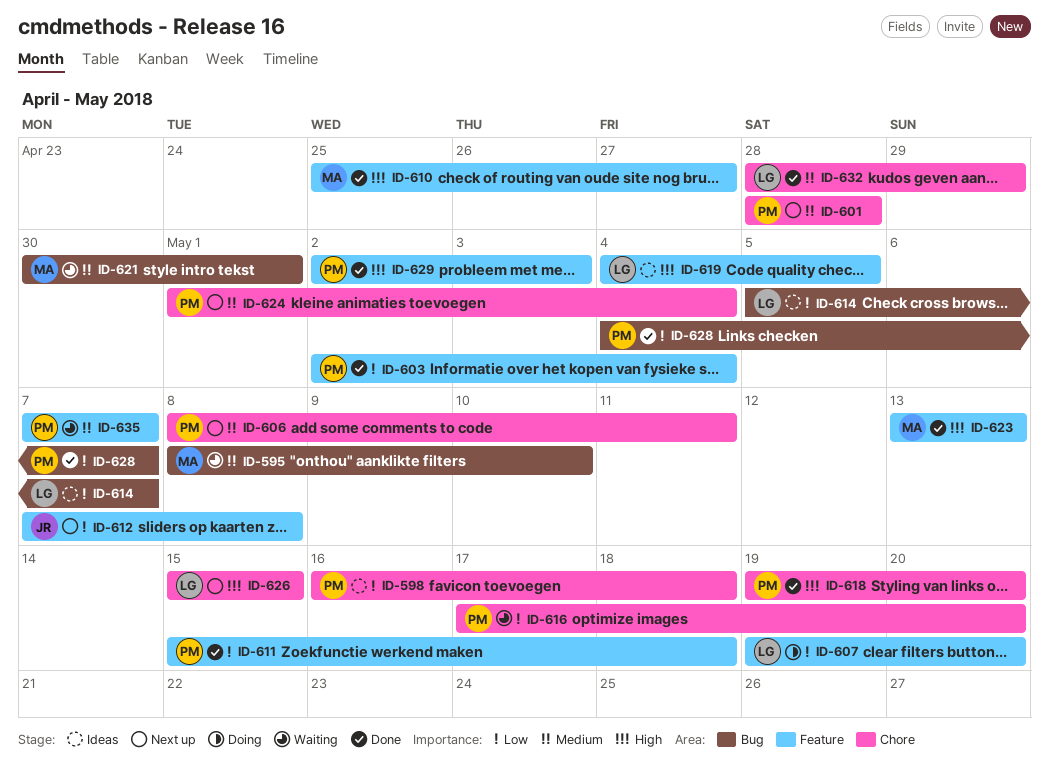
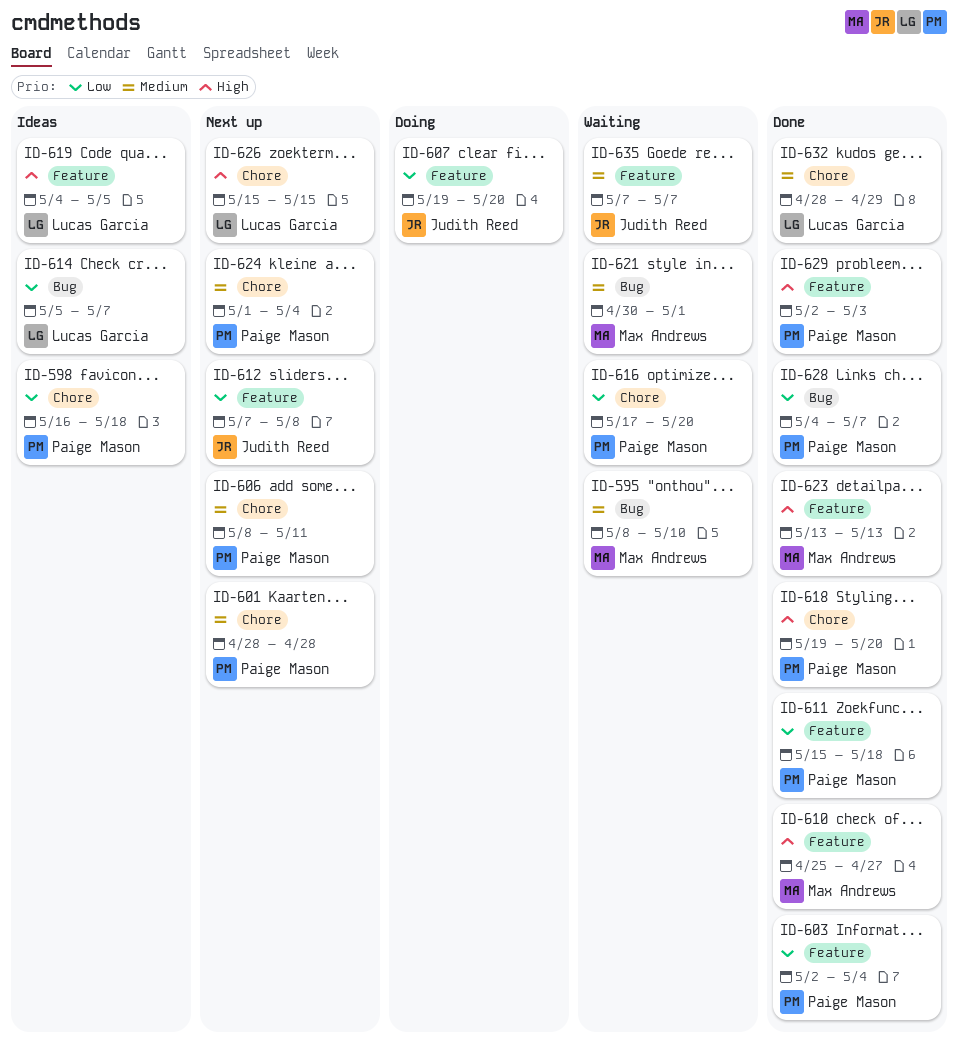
ID-607, owner: Lucas Garcia -> Judith Reed
ID-635, owner: Paige Mason -> Judith Reed

